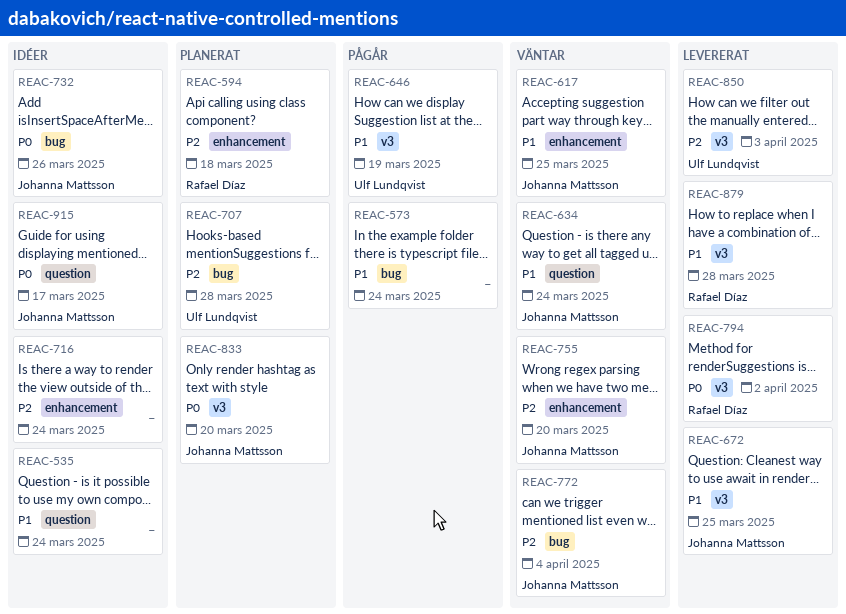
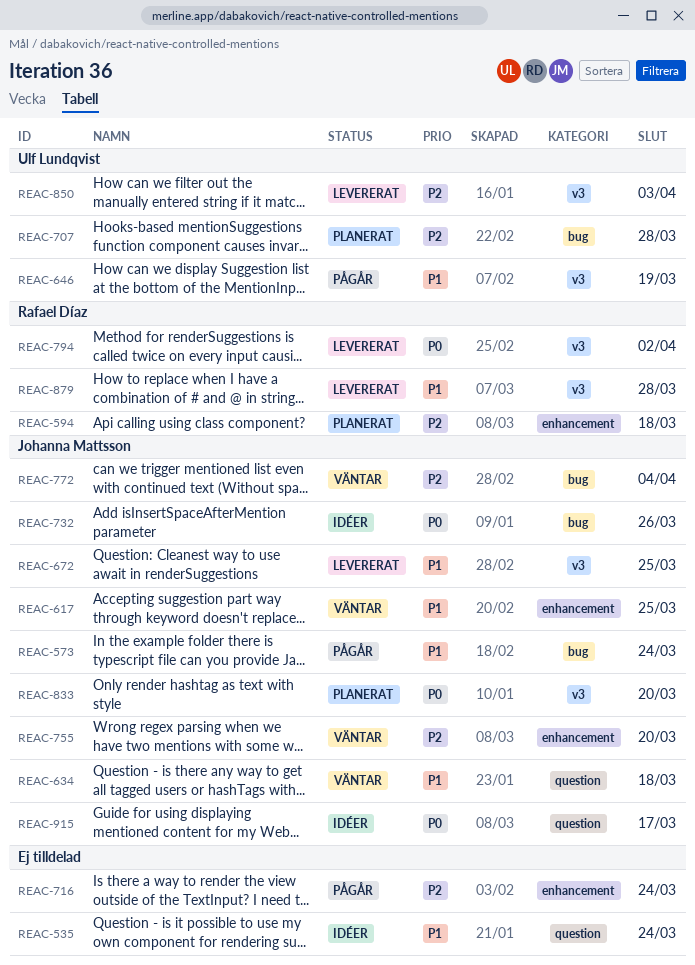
REAC-573, owner: none -> Johanna Mattsson
REAC-634, due: Mar 24 -> Mar 18
REAC-716, status: Idéer -> Pågår

